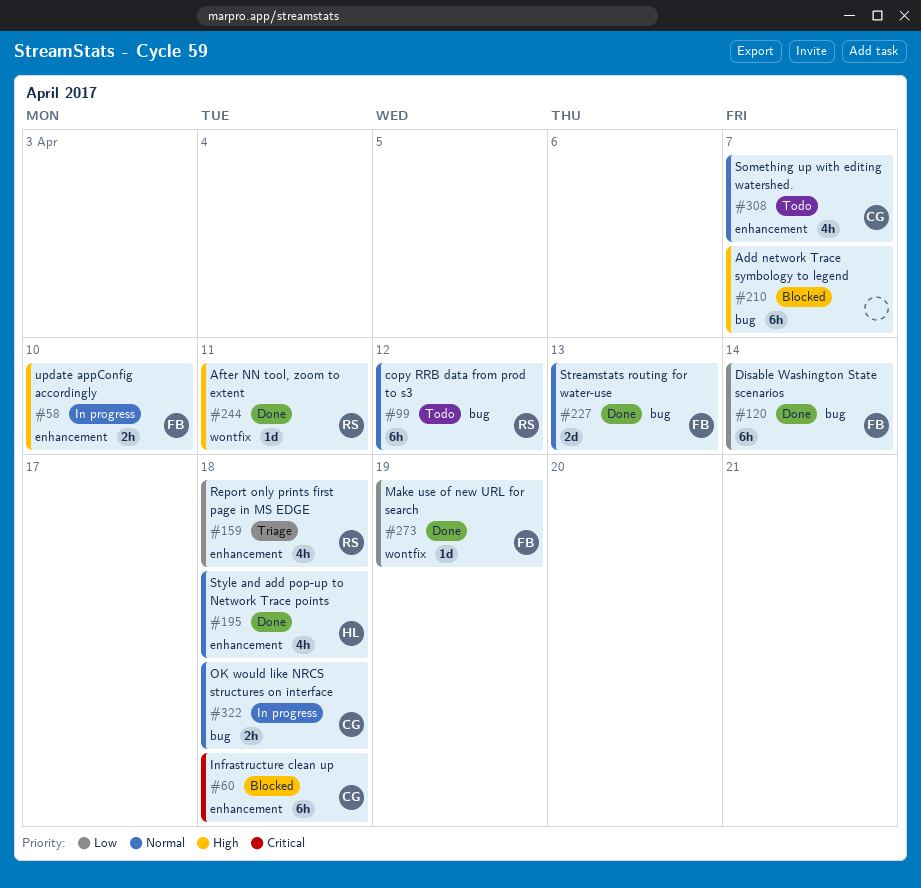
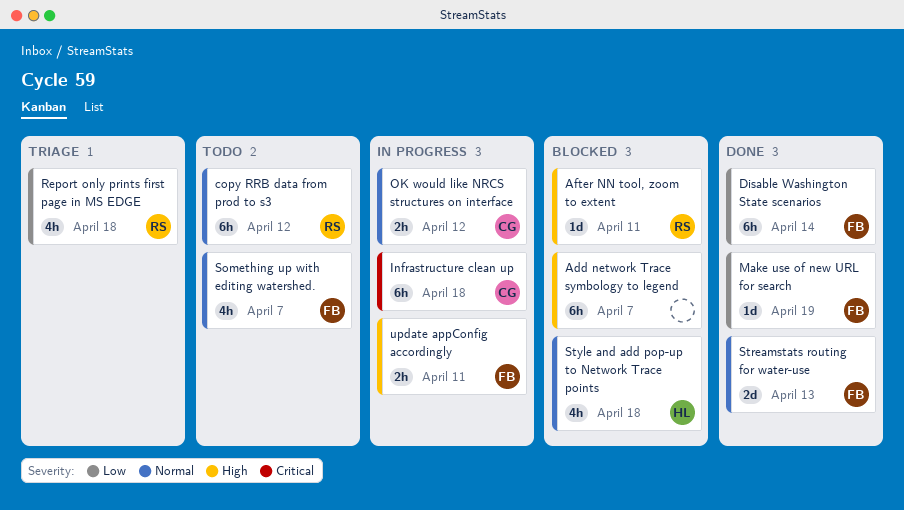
After NN tool, zoom to extent, status: Done -> Blocked
Infrastructure clean up, status: Blocked -> In progress
OK would like NRCS structures on interface, due: Apr 18 -> Apr 12
Something up with editing watershed., owner: CG -> FB
Style and add pop-up to Network Trace points, status: Done -> Blocked
update appConfig accordingly, due: Apr 10 -> Apr 11

